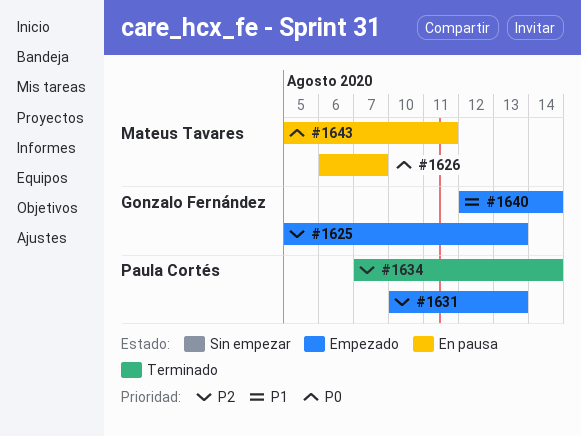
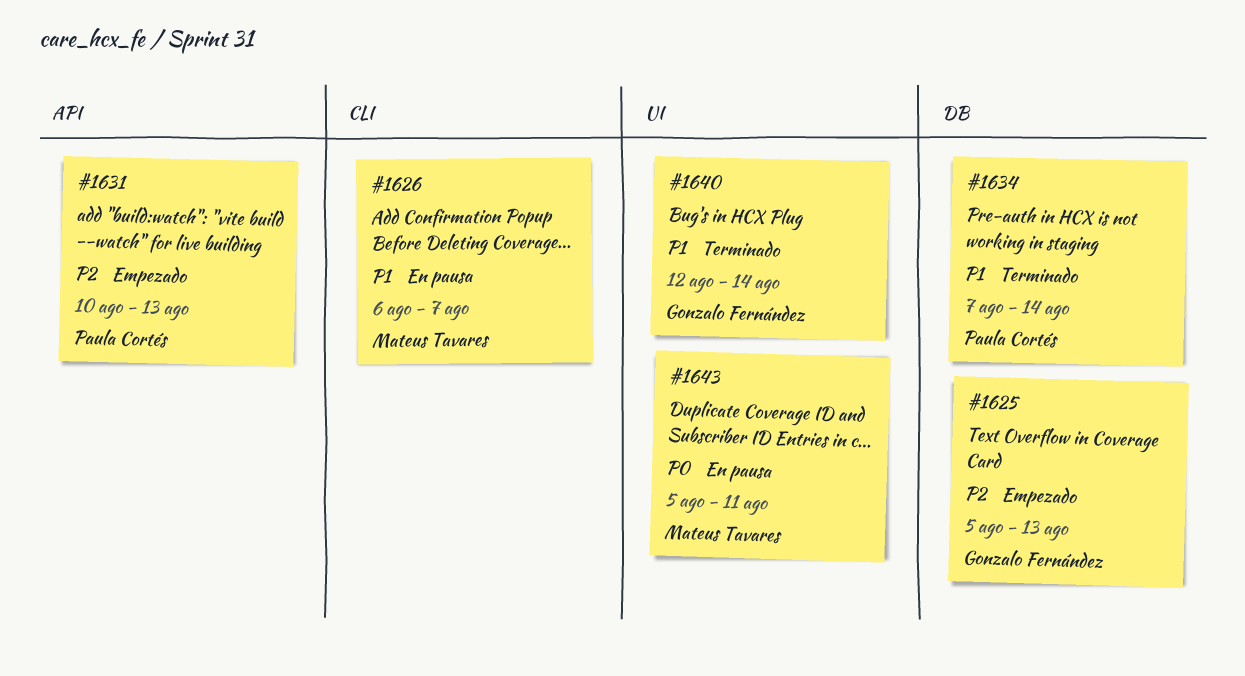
#1626, priority: P0 -> P1
#1634, priority: P2 -> P1
#1640, status: Empezado -> Terminado

